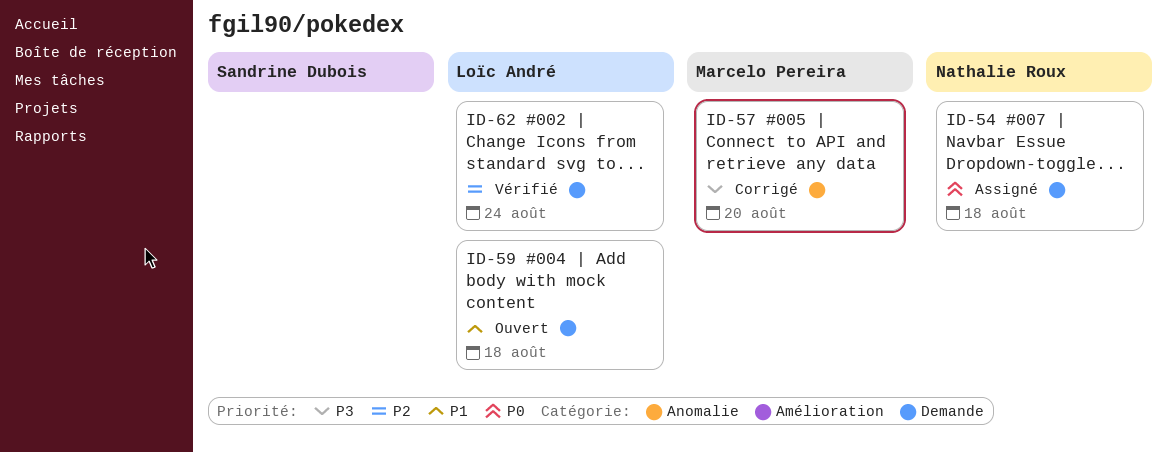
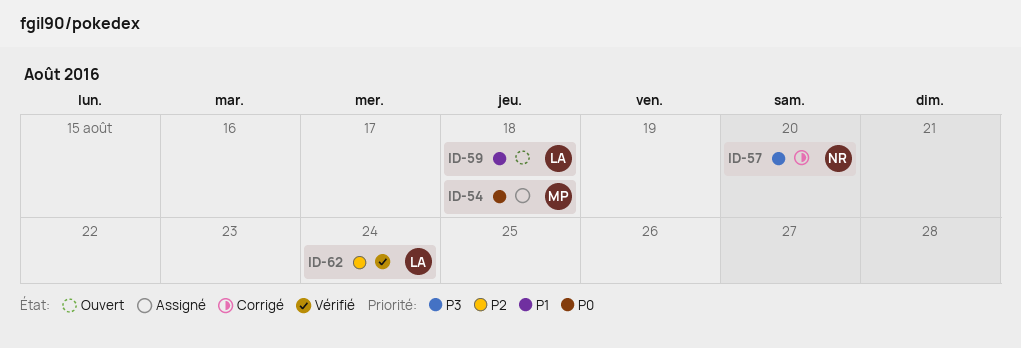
ID-54, owner: Nathalie Roux -> Marcelo Pereira
ID-57, owner: Marcelo Pereira -> Nathalie Roux

